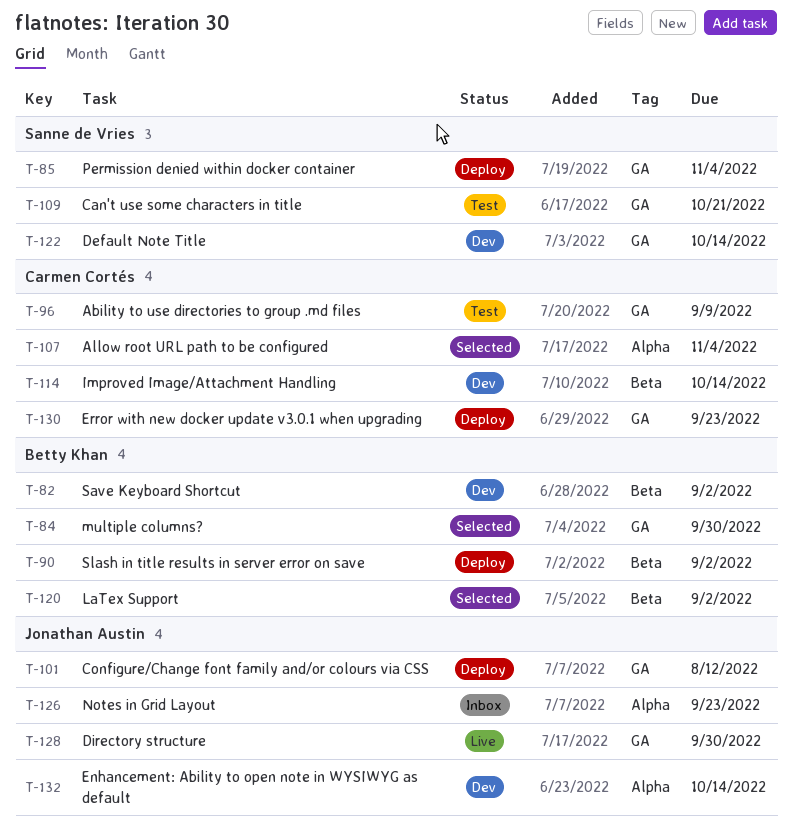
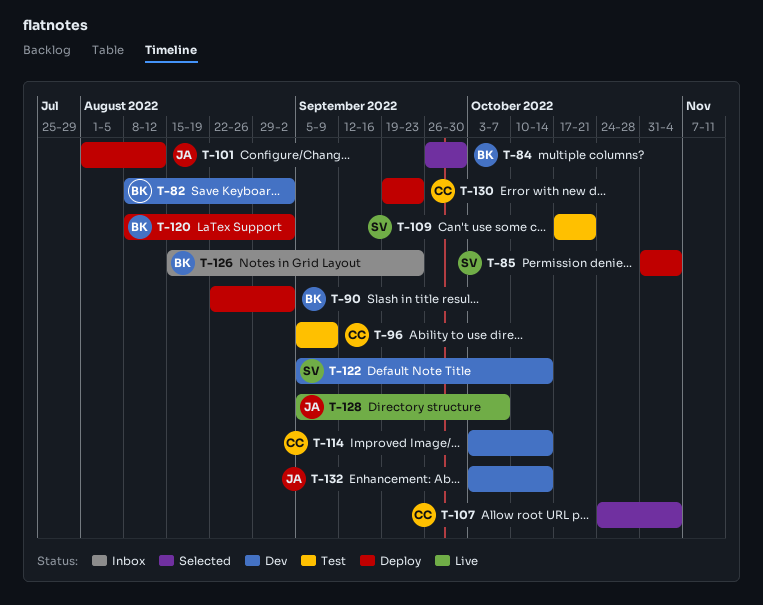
T-120, status: Selected -> Deploy
T-126, owner: Jonathan Austin -> Betty Khan
T-128, due: Sep 30 -> Oct 7

